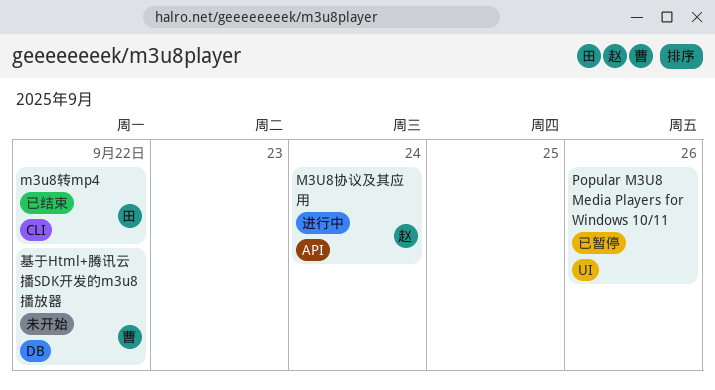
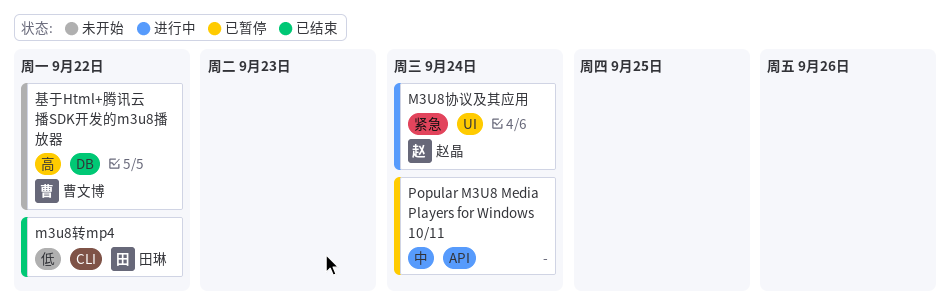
M3U8协议及其应用, label: API -> UI
Popular M3U8 Media Players for Windows 10/11, label: UI -> API
Popular M3U8 Media Players for Windows 10/11, due: Sep 26 -> Sep 24

